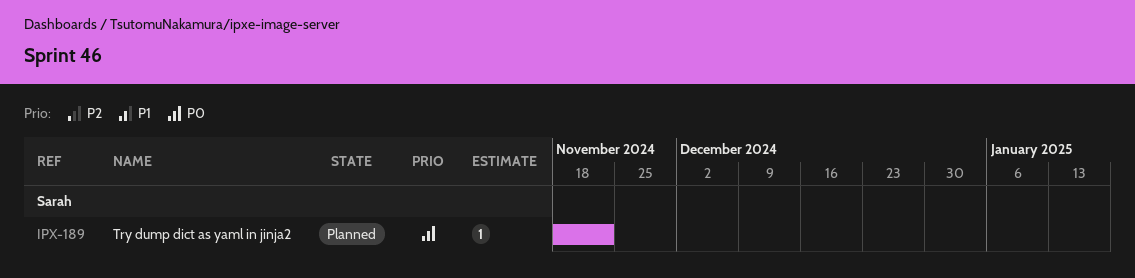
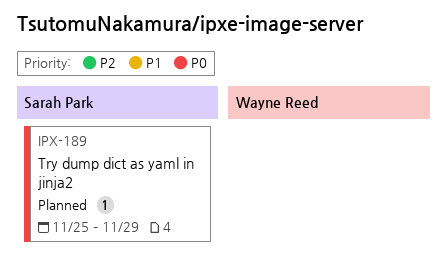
IPX-189, start: Nov 18 -> Nov 25
IPX-189, due: Nov 22 -> Nov 29

